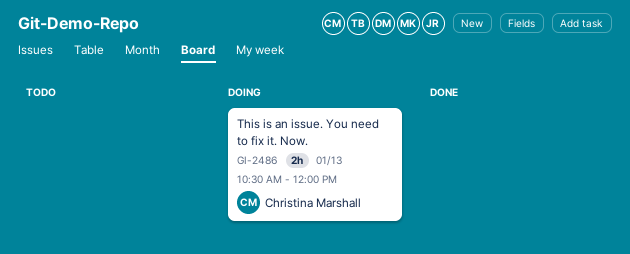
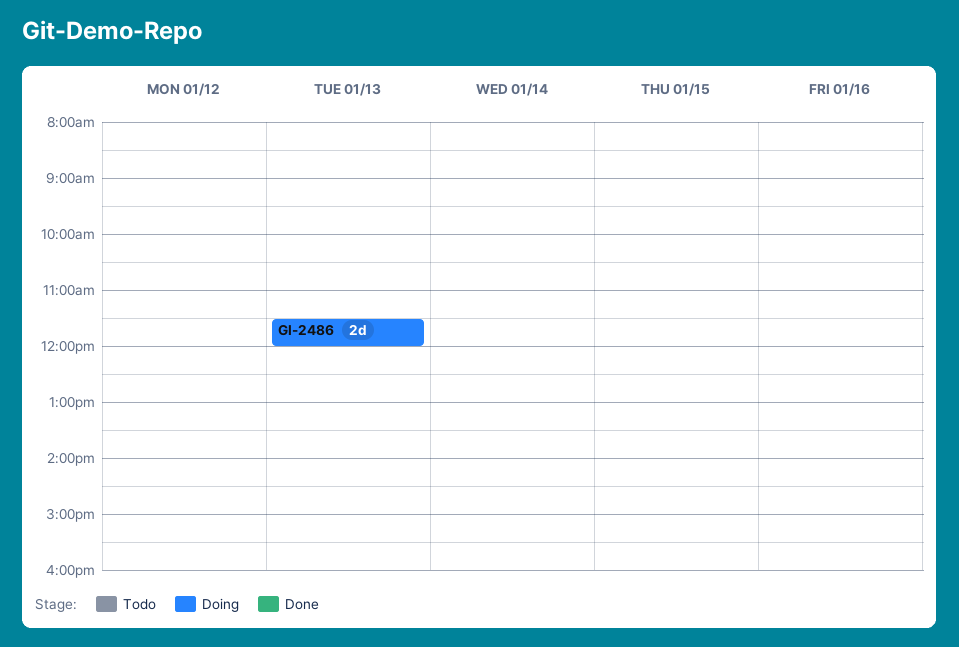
GI-2486, estimate: 2h -> 2d
GI-2486, begins: 10:30 -> 11:30

